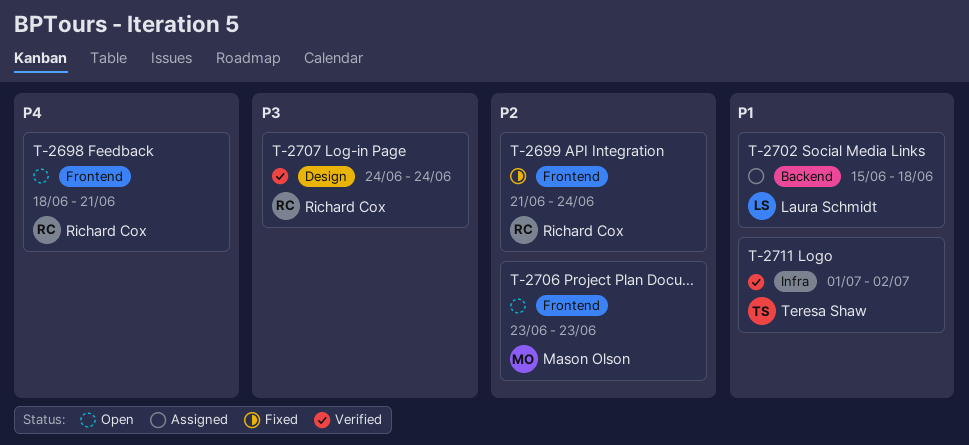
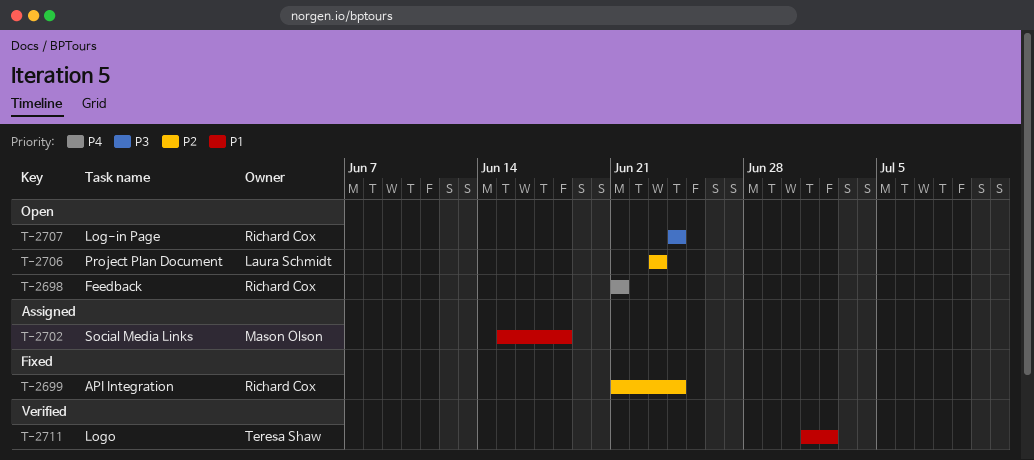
T-2698, start: Jun 18 -> Jun 21
T-2702, owner: Laura Schmidt -> Mason Olson
T-2706, owner: Mason Olson -> Laura Schmidt
T-2707, status: Verified -> Open

